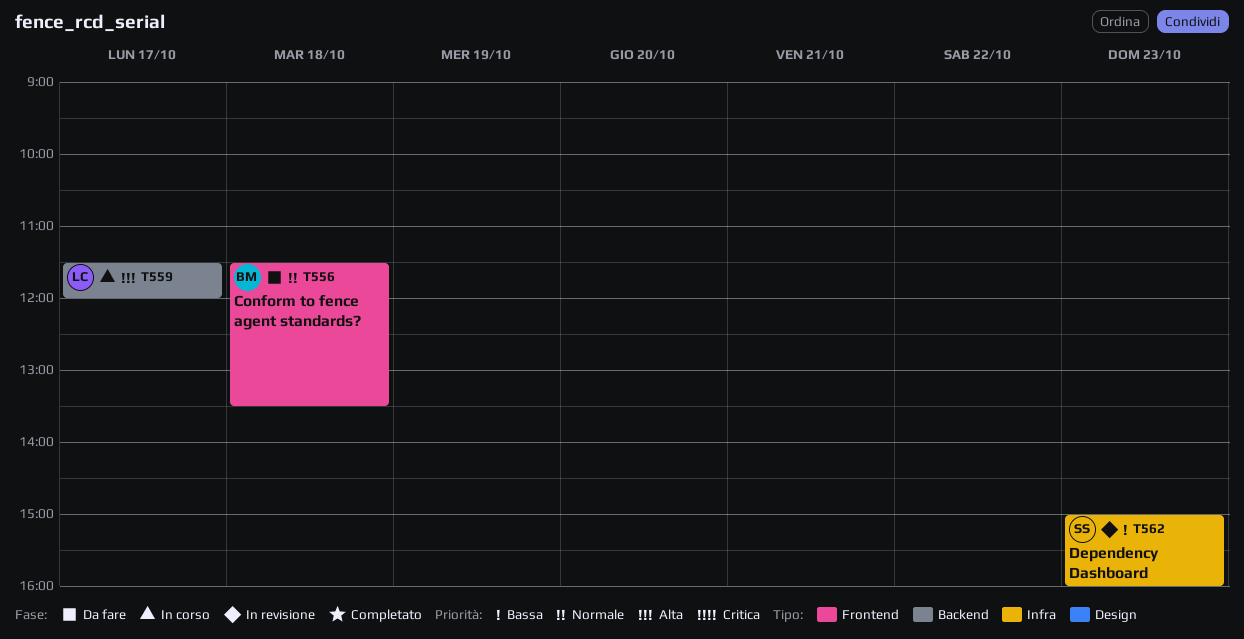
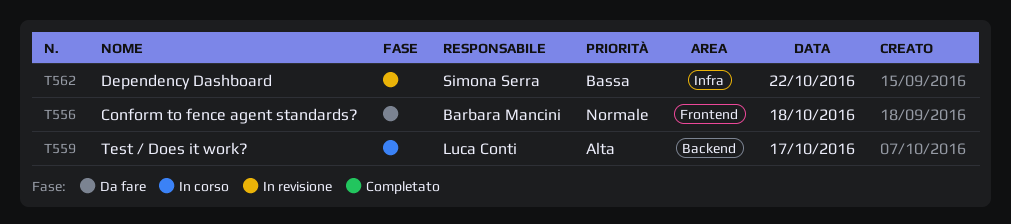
T562, day: Oct 23 -> Oct 22

